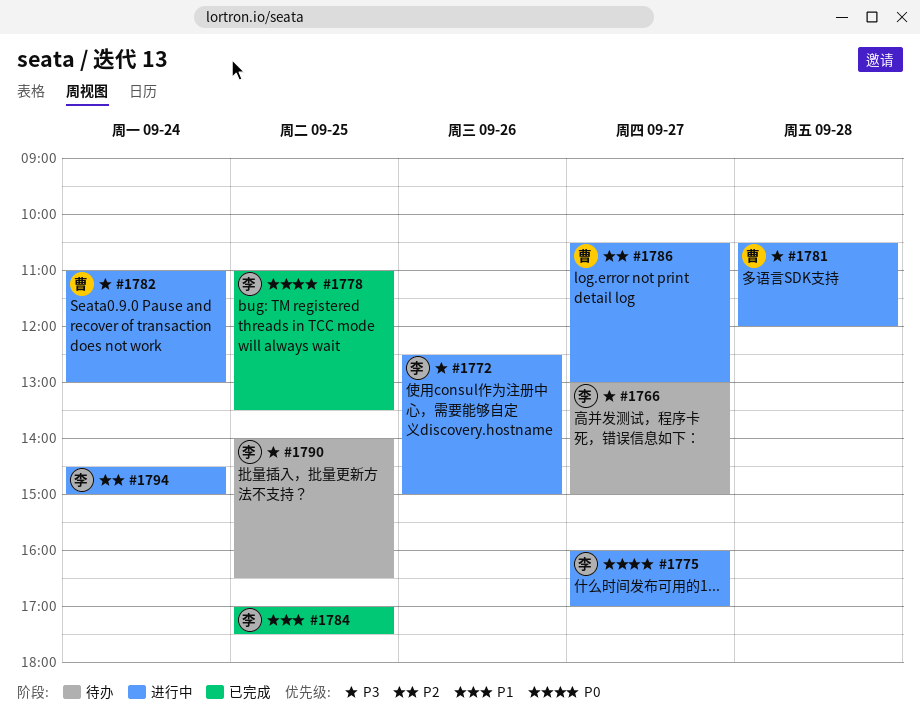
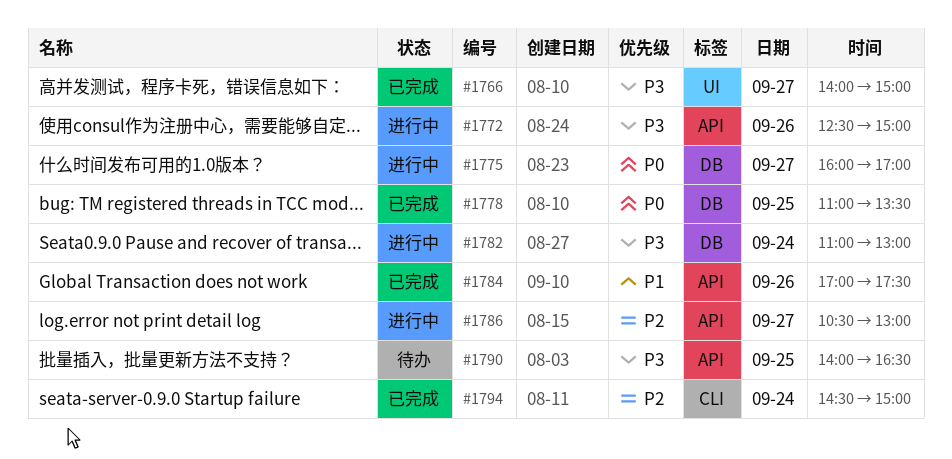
#1766, status: 待办 -> 已完成
#1766, begins: 13:00 -> 14:00
#1781: present -> none
#1784, day: Sep 25 -> Sep 26
#1794, status: 进行中 -> 已完成

